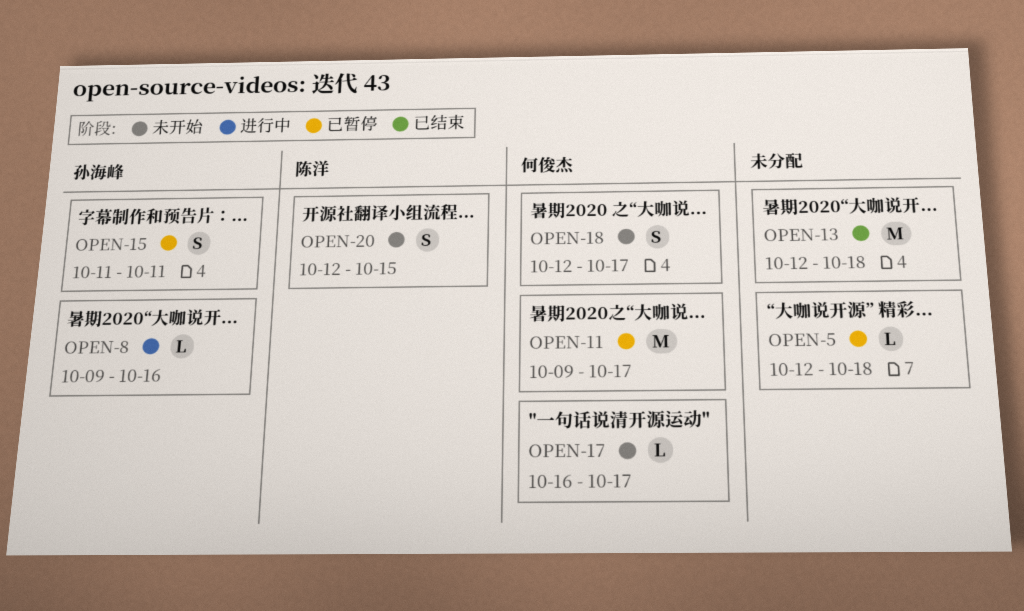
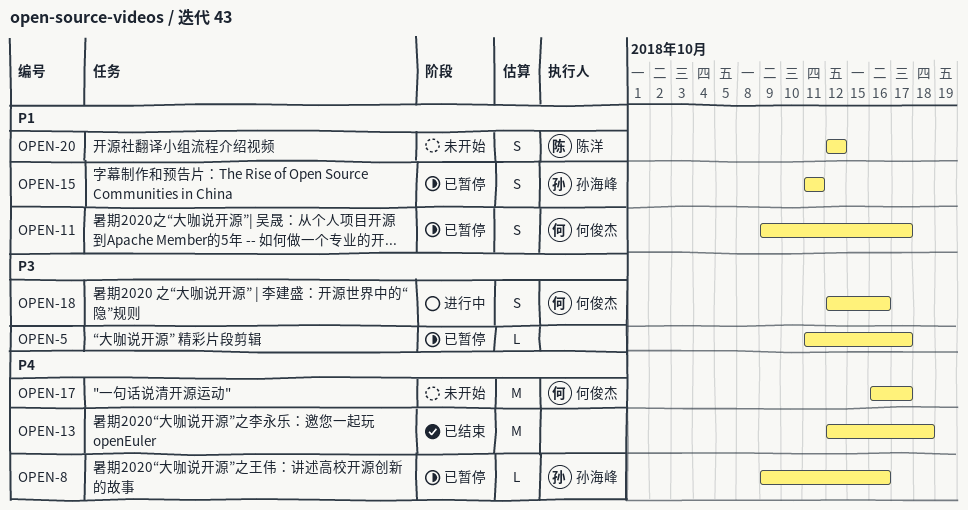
OPEN-5, start: Oct 12 -> Oct 11
OPEN-5, due: Oct 18 -> Oct 17
OPEN-8, status: 进行中 -> 已暂停
OPEN-11, estimate: M -> S
OPEN-17, estimate: L -> M
OPEN-18, status: 未开始 -> 进行中
OPEN-18, due: Oct 17 -> Oct 16
OPEN-20, due: Oct 15 -> Oct 12

